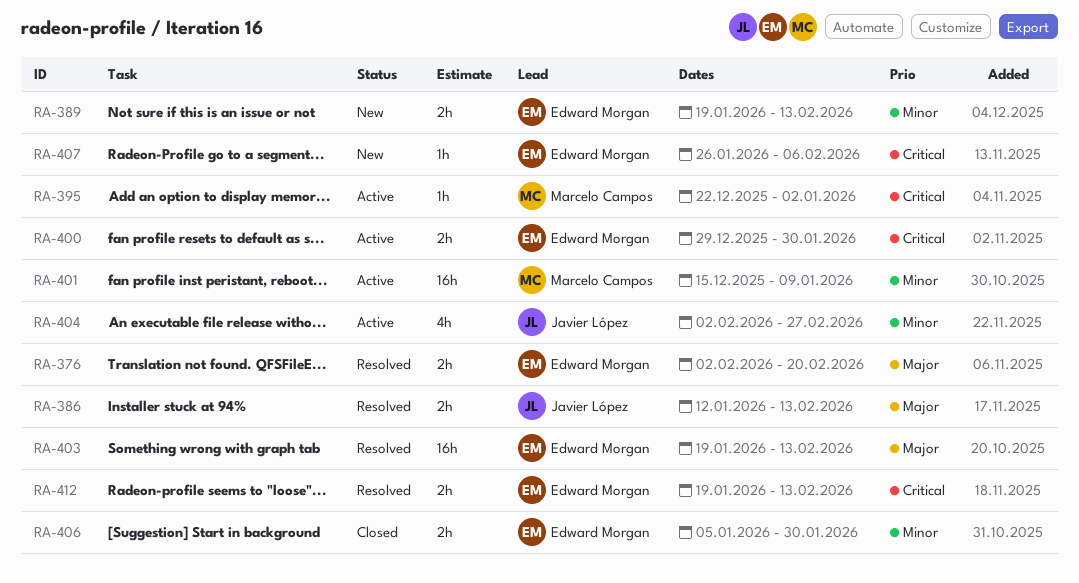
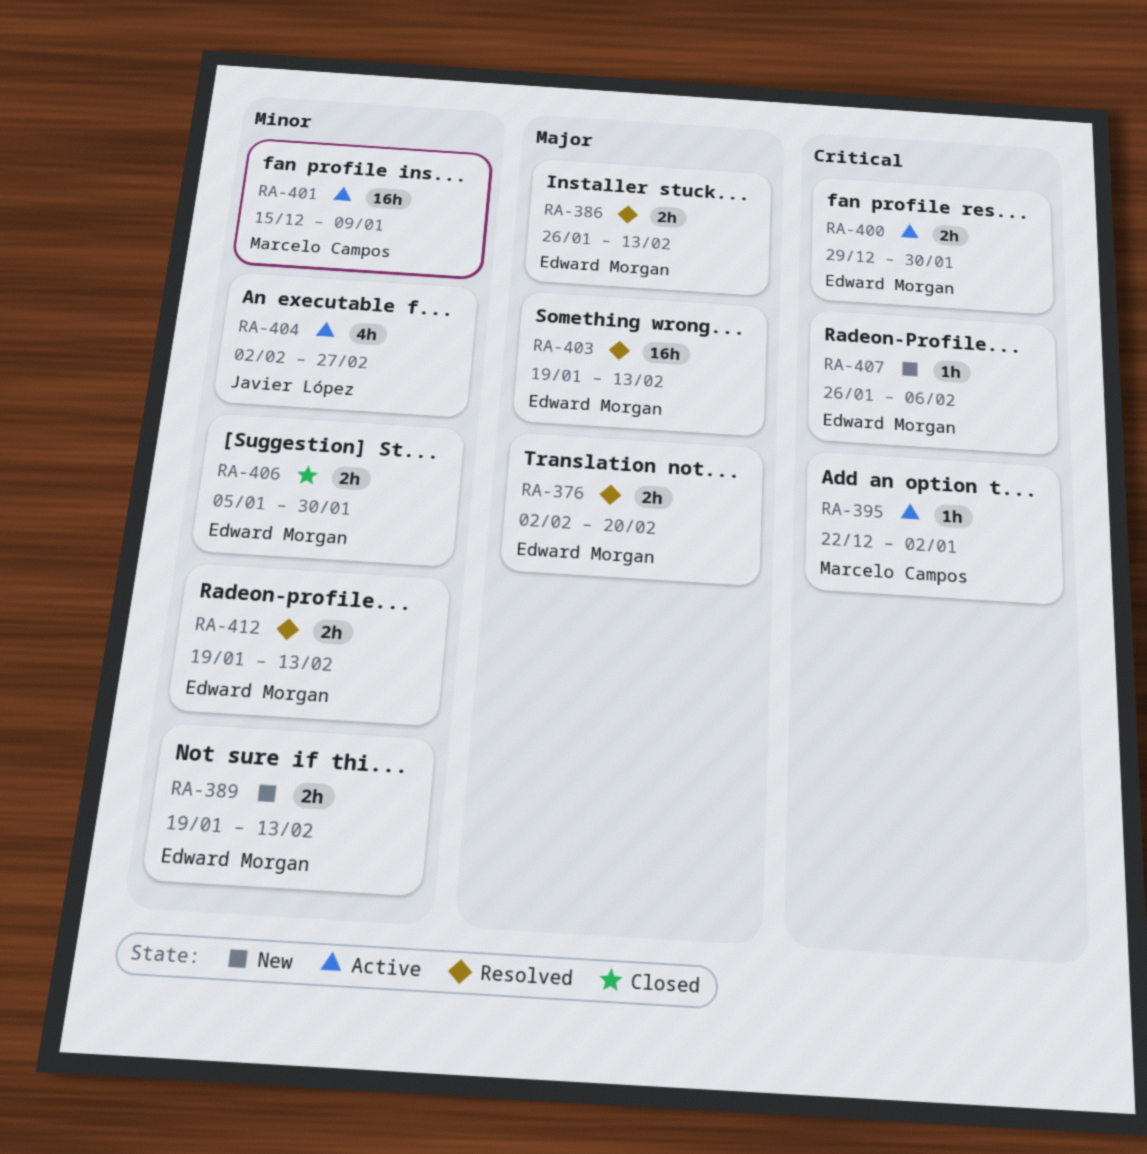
RA-386, owner: Javier López -> Edward Morgan
RA-386, start: Jan 12 -> Jan 26
RA-412, priority: Critical -> Minor

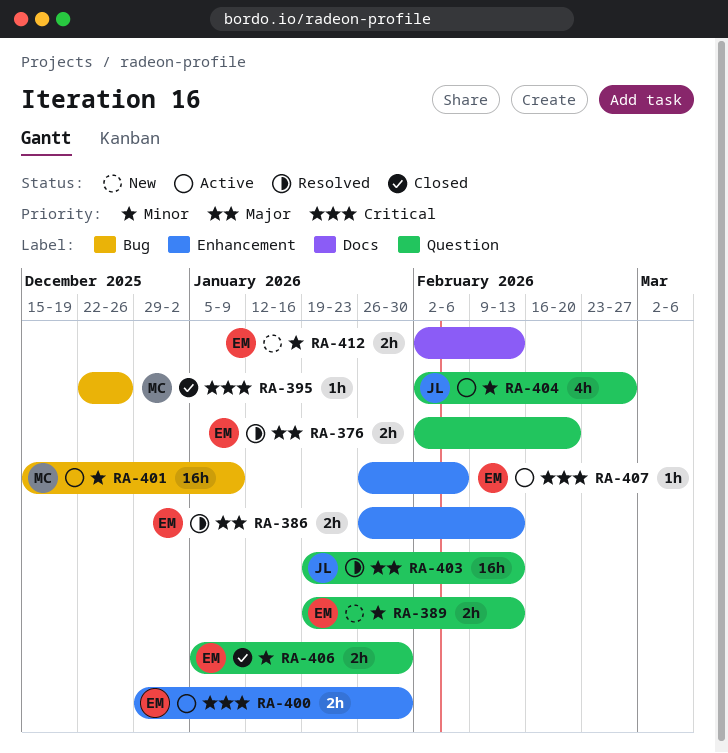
RA-395, status: Active -> Closed
RA-395, due: Jan 2 -> Dec 26
RA-403, owner: Edward Morgan -> Javier López
RA-407, status: New -> Active
RA-412, status: Resolved -> New
RA-412, start: Jan 19 -> Feb 2

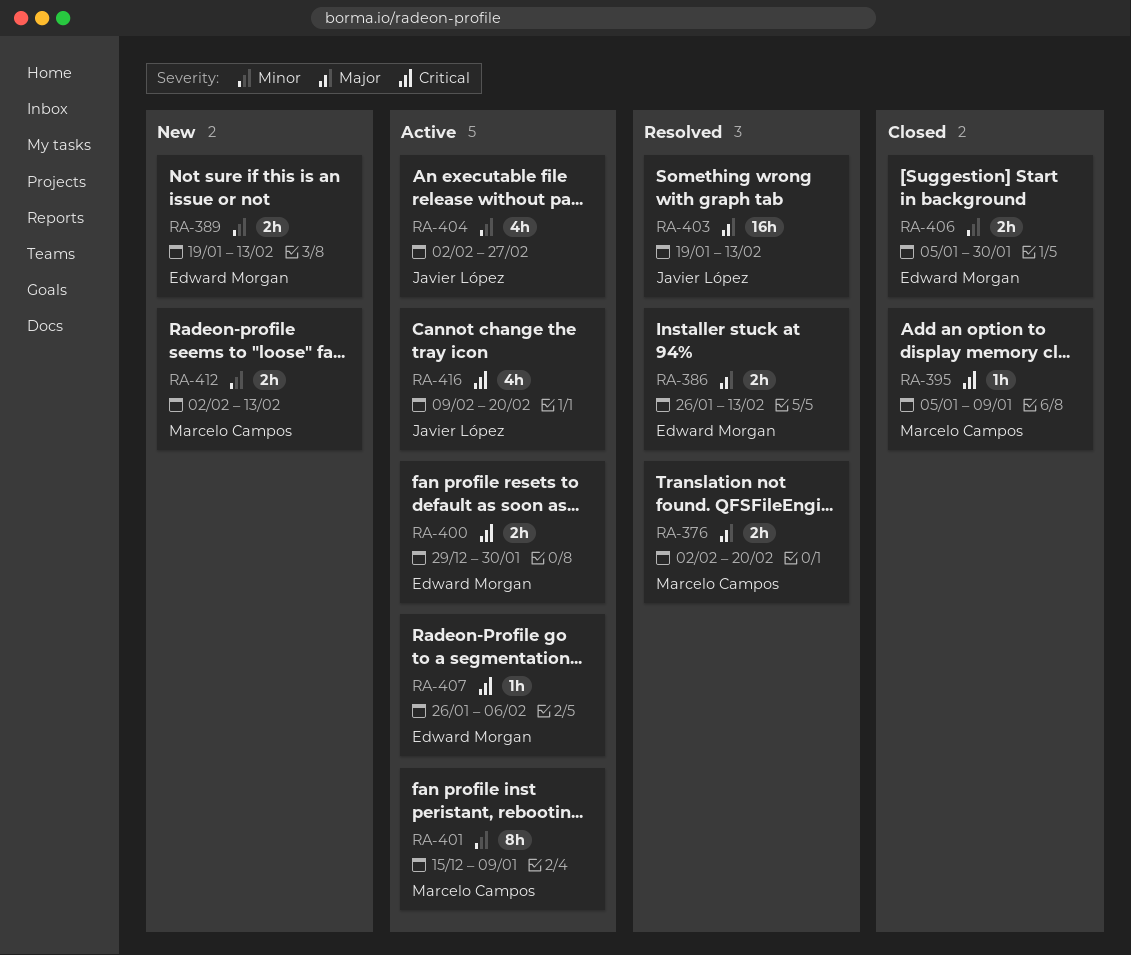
RA-376, owner: Edward Morgan -> Marcelo Campos
RA-395, start: Dec 22 -> Jan 5
RA-395, due: Dec 26 -> Jan 9
RA-401, estimate: 16h -> 8h
RA-412, owner: Edward Morgan -> Marcelo Campos
RA-416: none -> present

